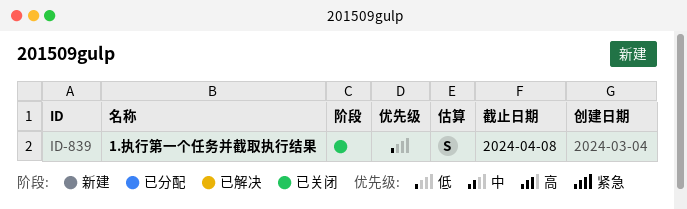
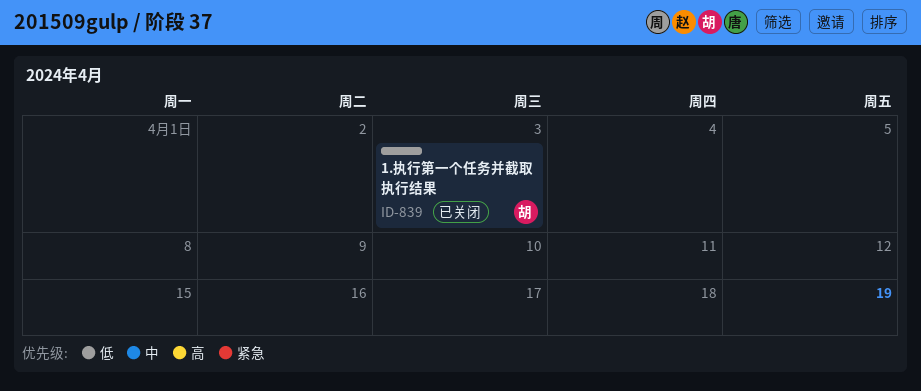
ID-839, due: Apr 8 -> Apr 3

